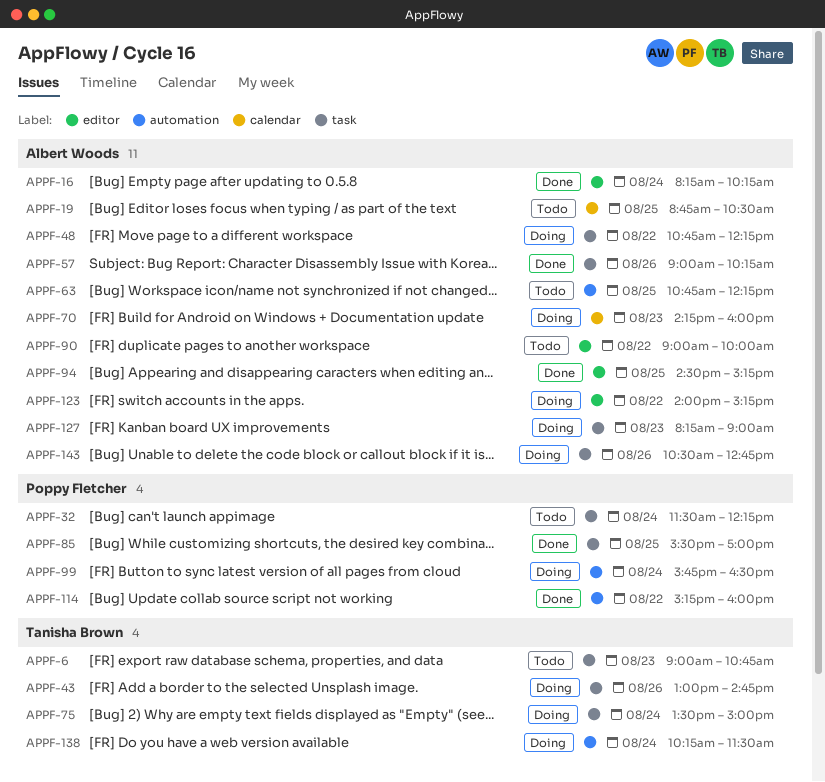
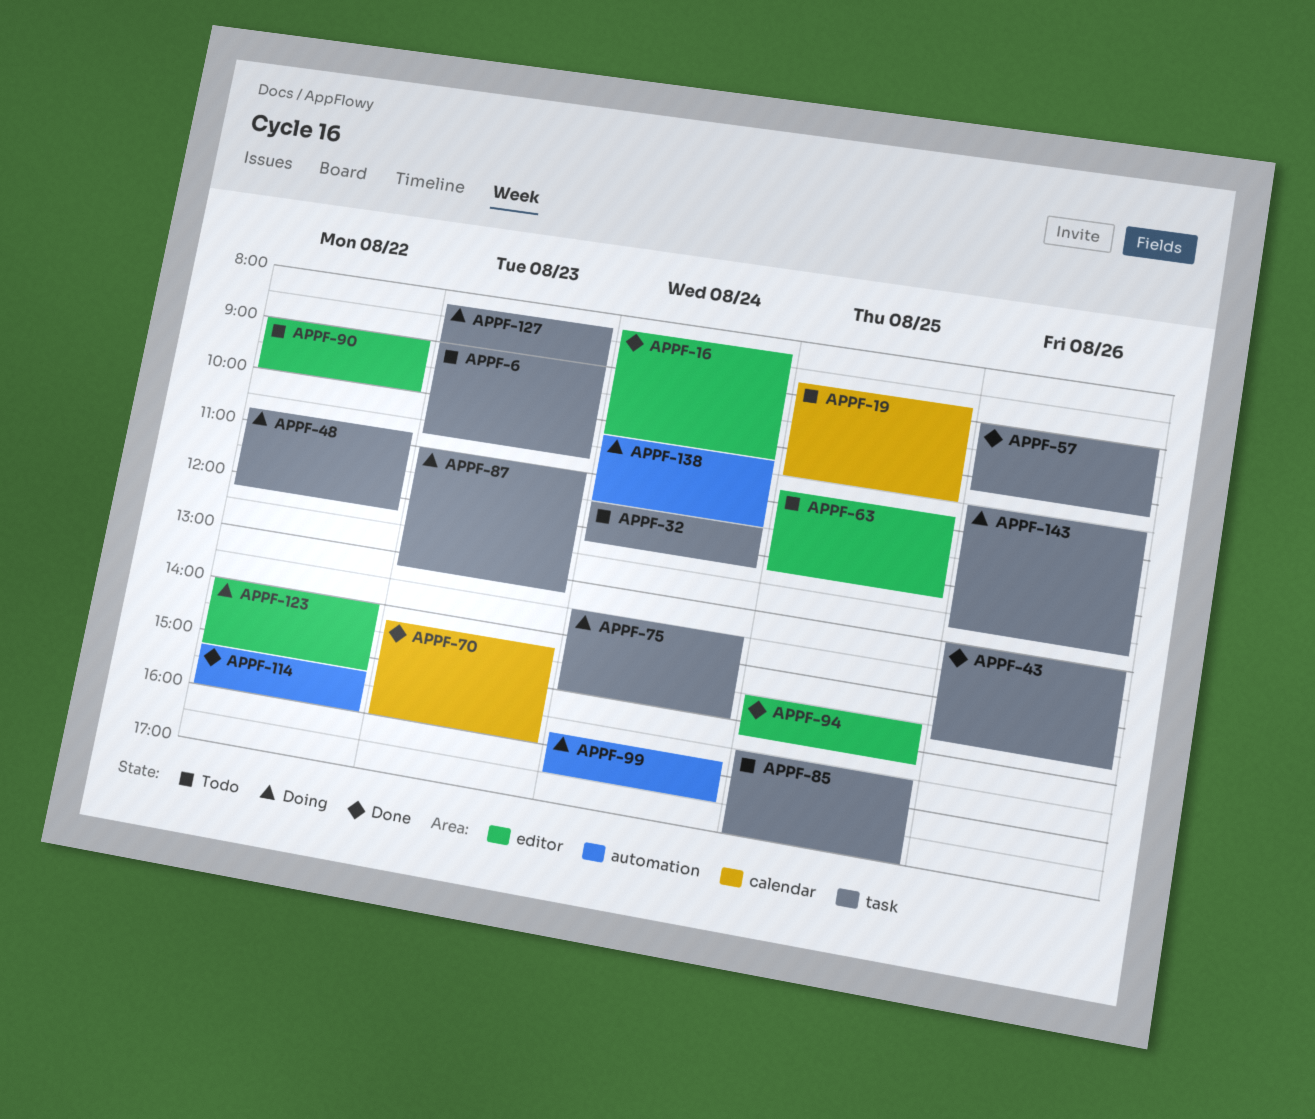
APPF-43, status: Doing -> Done
APPF-63, label: automation -> editor
APPF-70, status: Doing -> Done
APPF-85, status: Done -> Todo
APPF-87: none -> present

